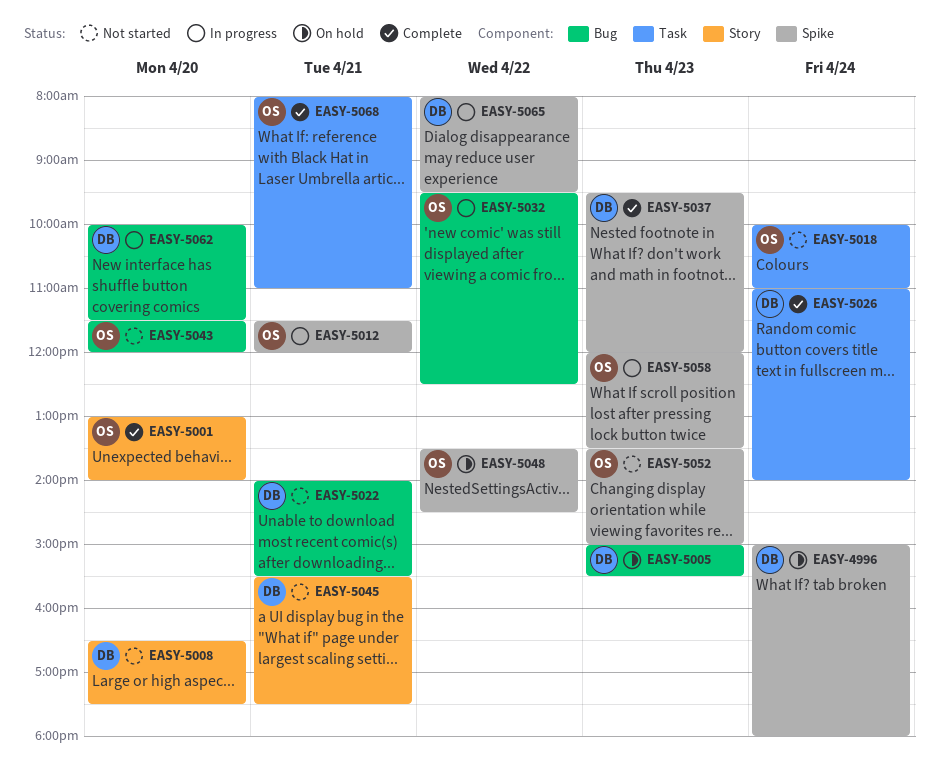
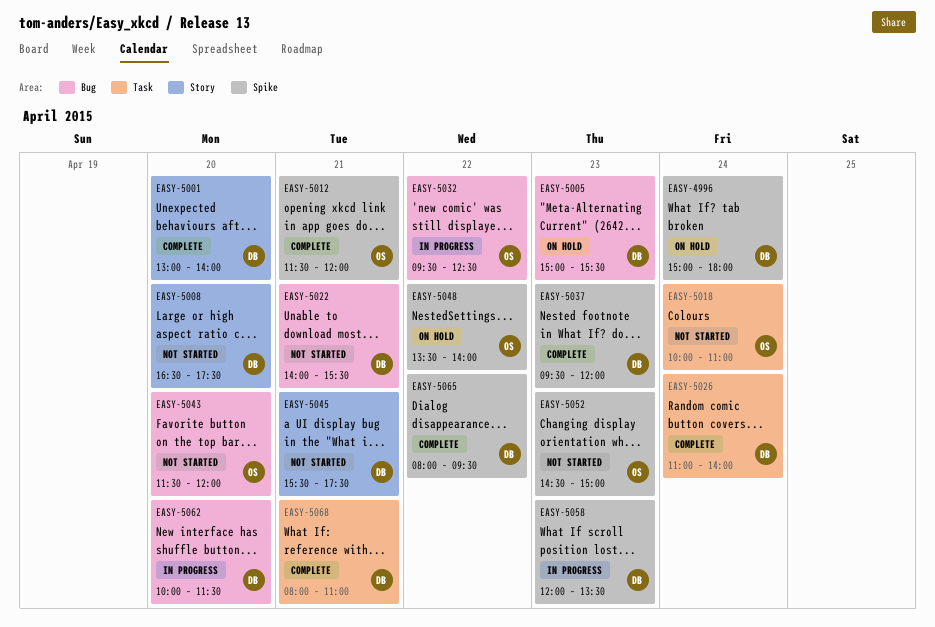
EASY-5001, owner: OS -> DB
EASY-5012, status: In progress -> Complete
EASY-5048, ends: 14:30 -> 14:00
EASY-5052, begins: 13:30 -> 14:30
EASY-5058, owner: OS -> DB
EASY-5065, status: In progress -> Complete
EASY-5068, owner: OS -> DB

